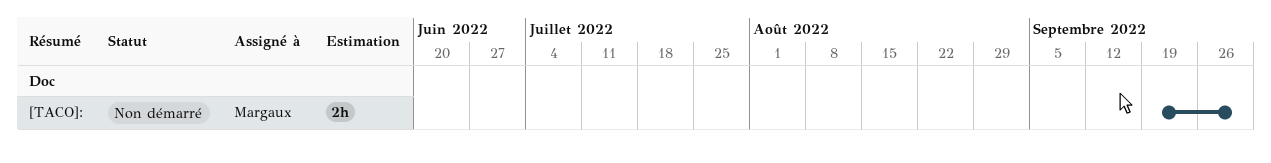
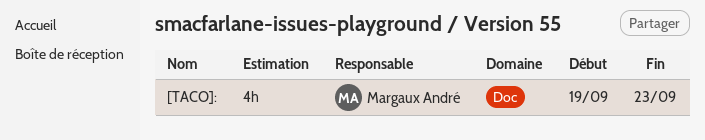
[TACO]:, estimate: 2h -> 4h
[TACO]:, due: Sep 30 -> Sep 23

